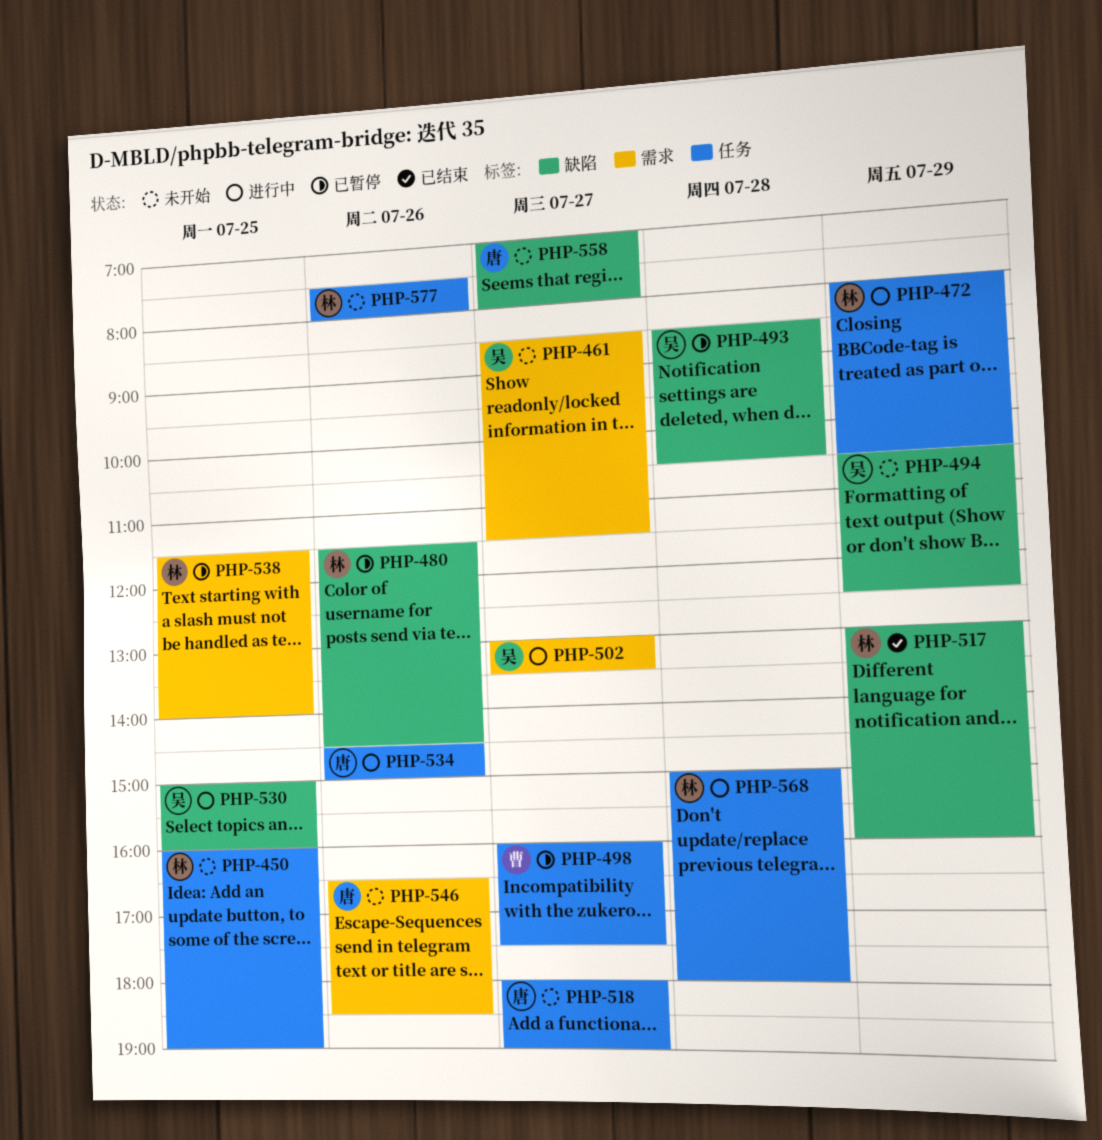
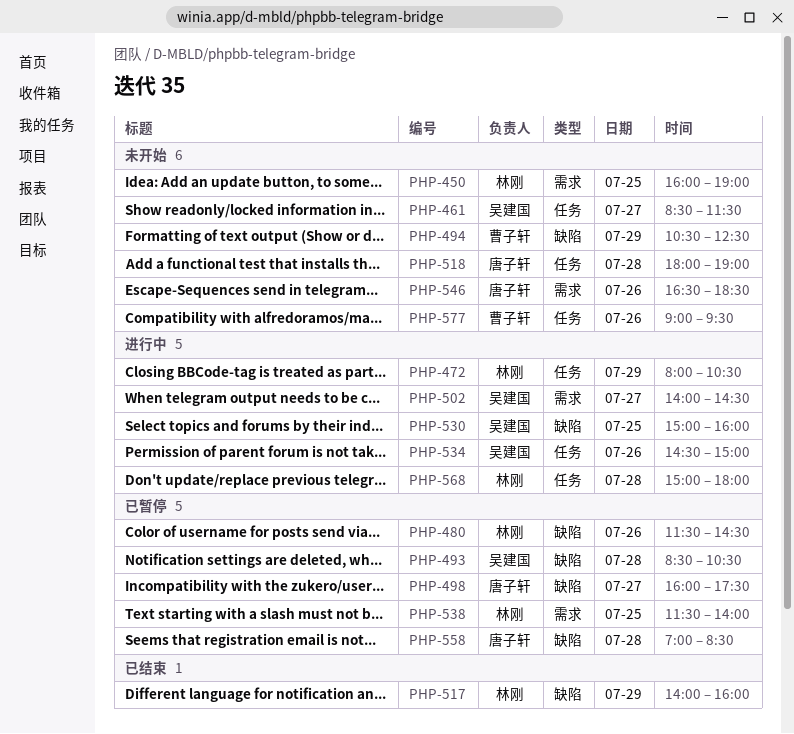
PHP-450, label: 任务 -> 需求
PHP-461, label: 需求 -> 任务
PHP-494, owner: 吴建国 -> 曹子轩
PHP-498, owner: 曹子轩 -> 唐子轩
PHP-498, label: 任务 -> 缺陷
PHP-502, begins: 13:00 -> 14:00
PHP-502, ends: 13:30 -> 14:30
PHP-517, begins: 13:00 -> 14:00
PHP-518, day: Jul 27 -> Jul 28
PHP-534, owner: 唐子轩 -> 吴建国
PHP-558, status: 未开始 -> 已暂停
PHP-558, day: Jul 27 -> Jul 28
PHP-558, ends: 08:00 -> 08:30
PHP-577, owner: 林刚 -> 曹子轩
PHP-577, begins: 07:30 -> 09:00
PHP-577, ends: 08:00 -> 09:30

